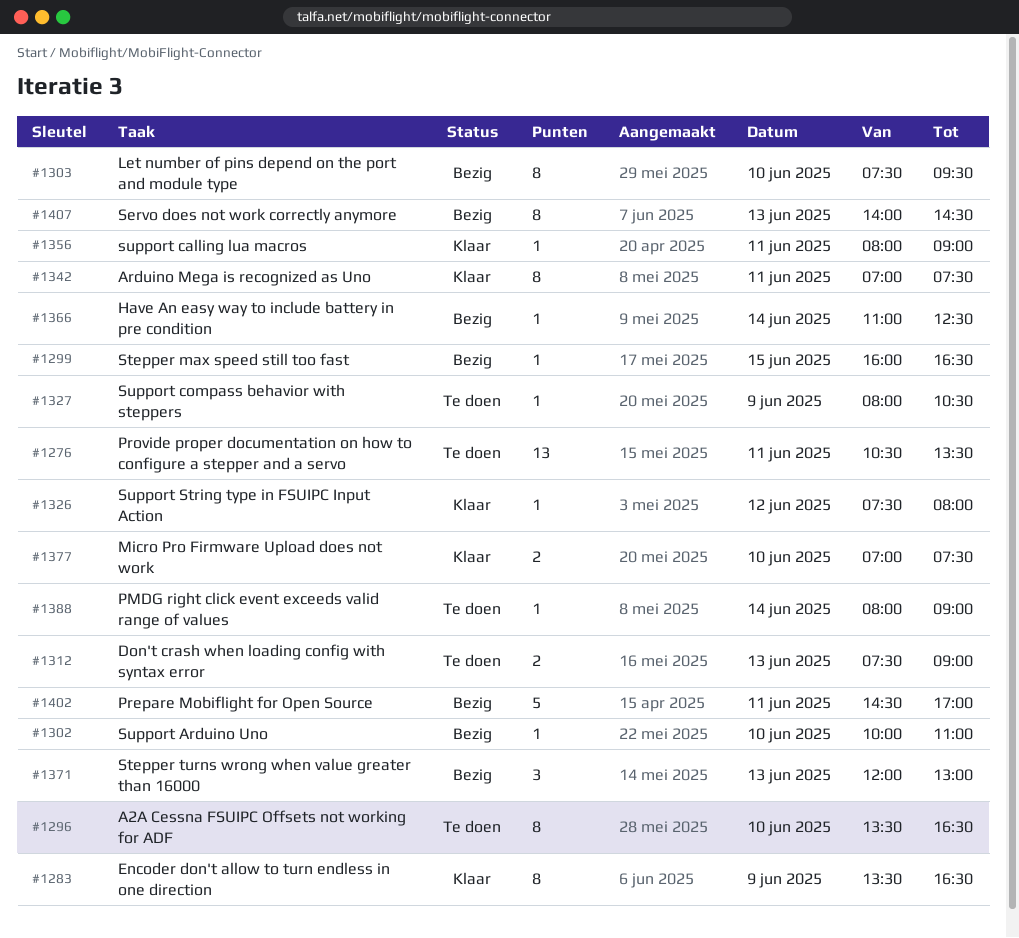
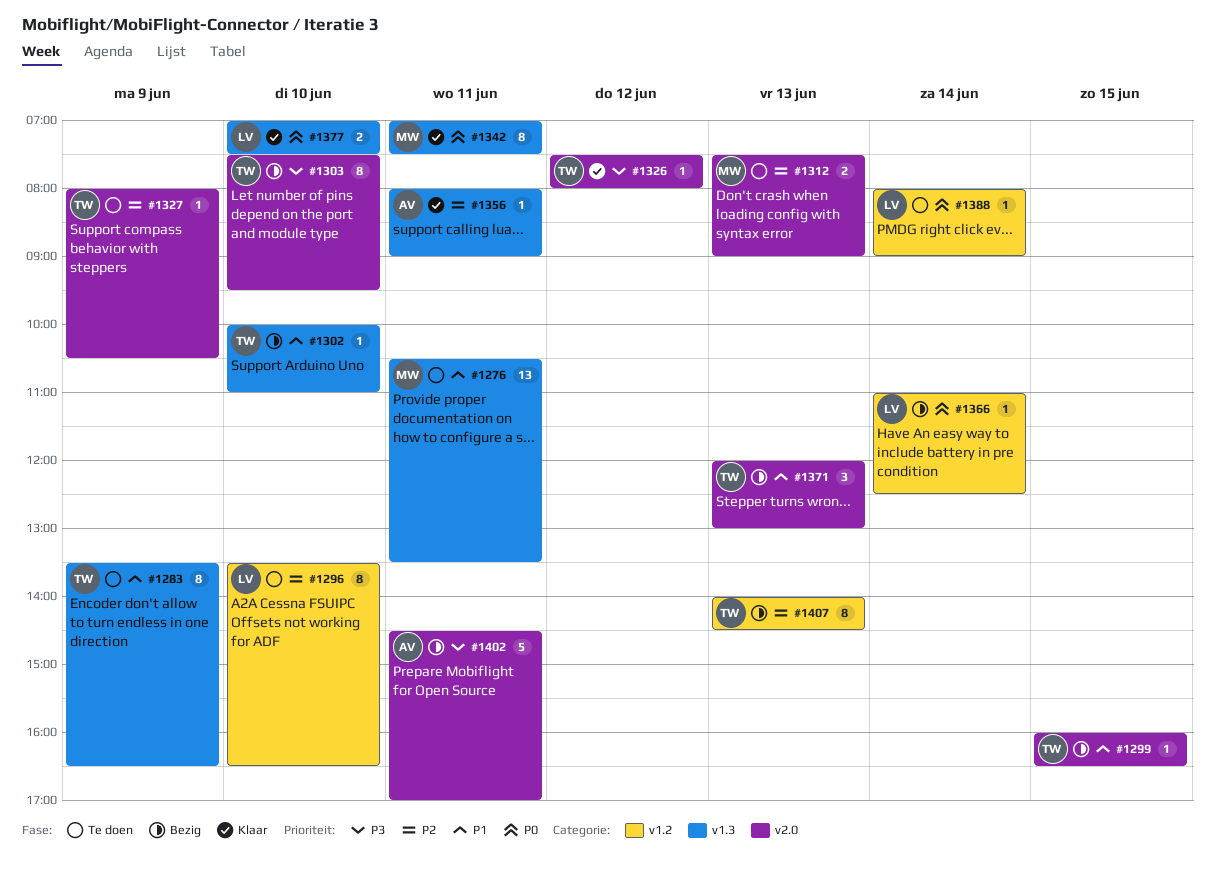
#1283, status: Klaar -> Te doen

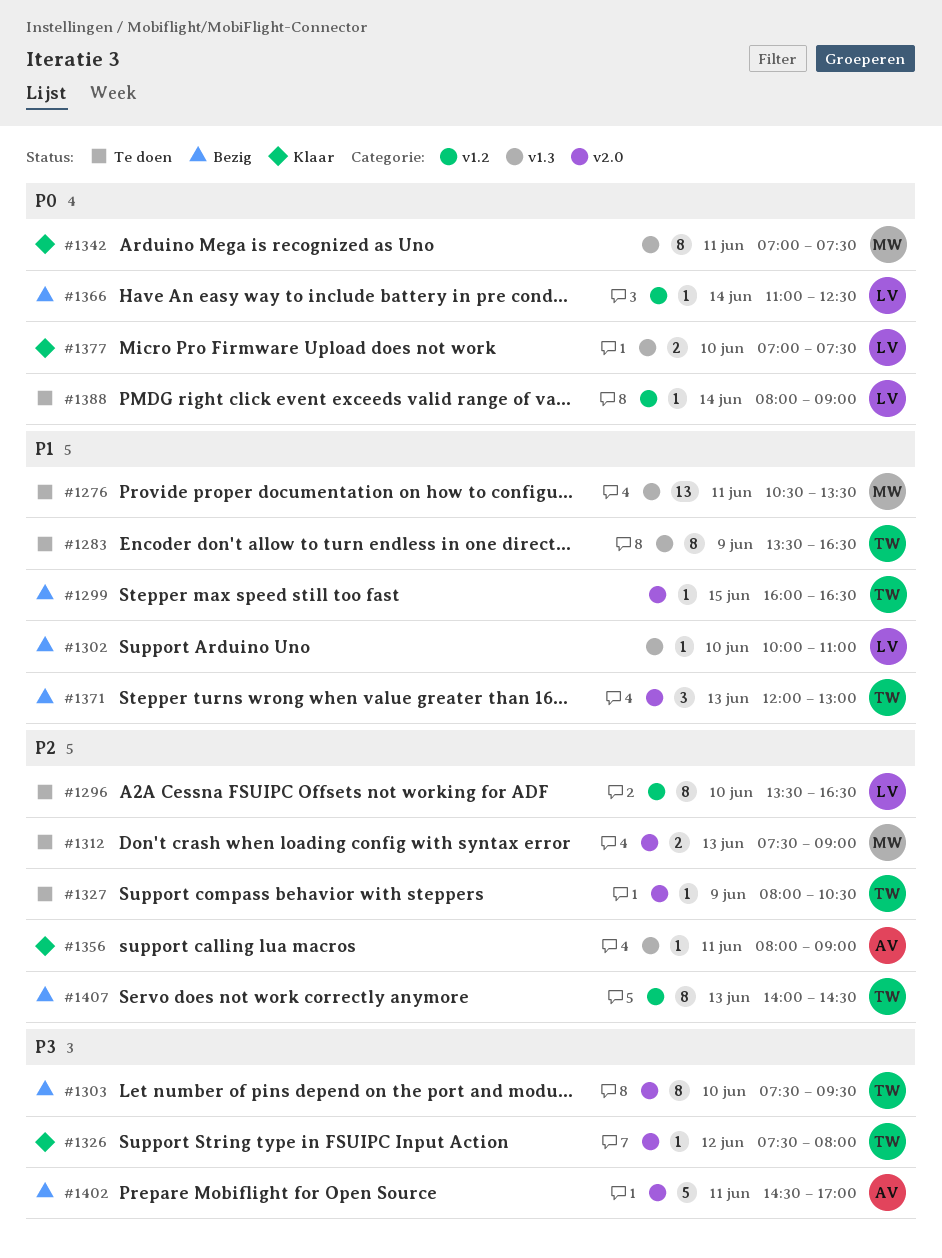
#1302, owner: TW -> LV

